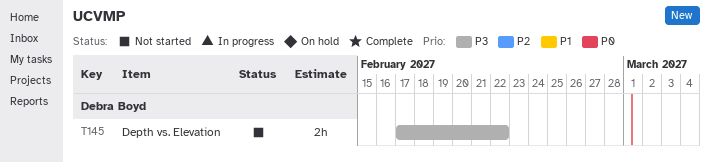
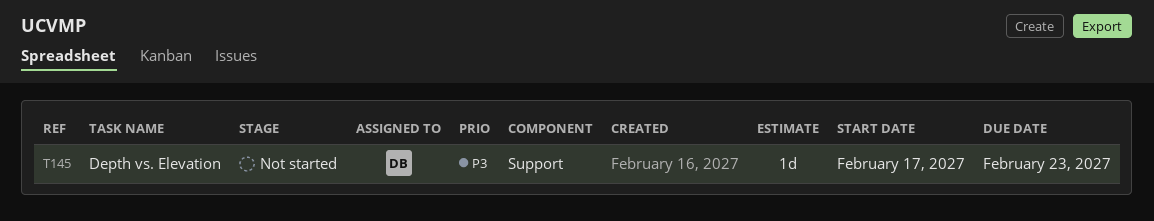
T145, estimate: 2h -> 1d
T145, due: Feb 22 -> Feb 23

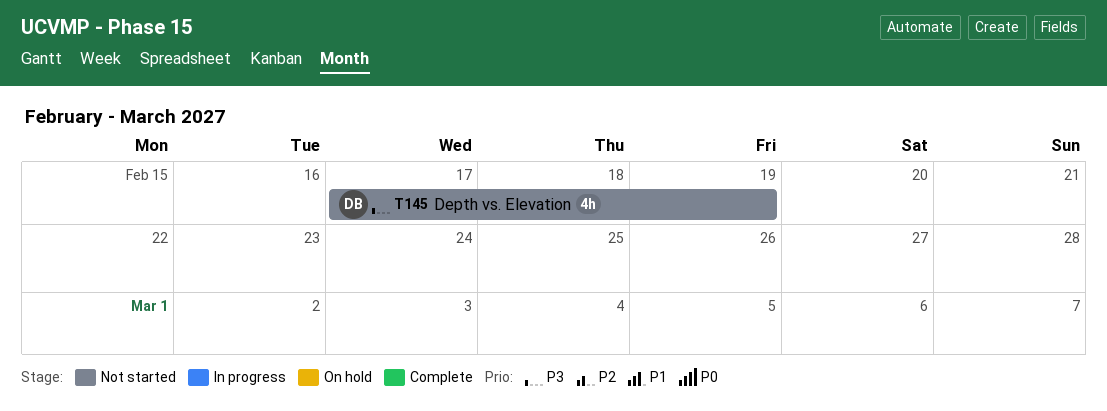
T145, estimate: 1d -> 4h
T145, due: Feb 23 -> Feb 19

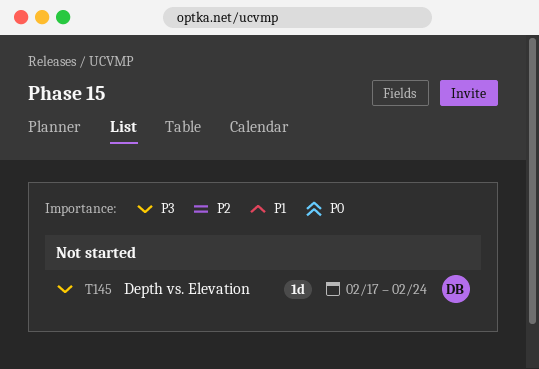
T145, estimate: 4h -> 1d
T145, due: Feb 19 -> Feb 24

